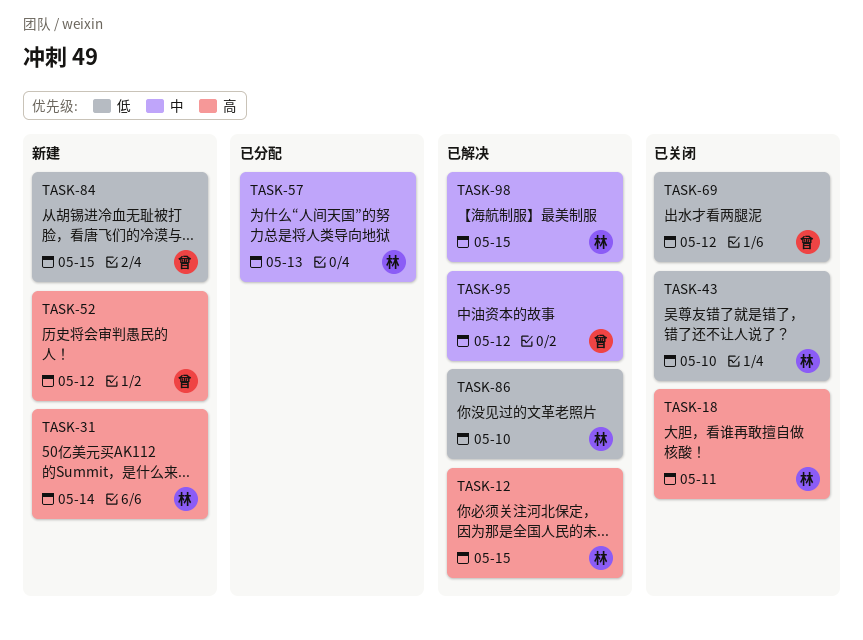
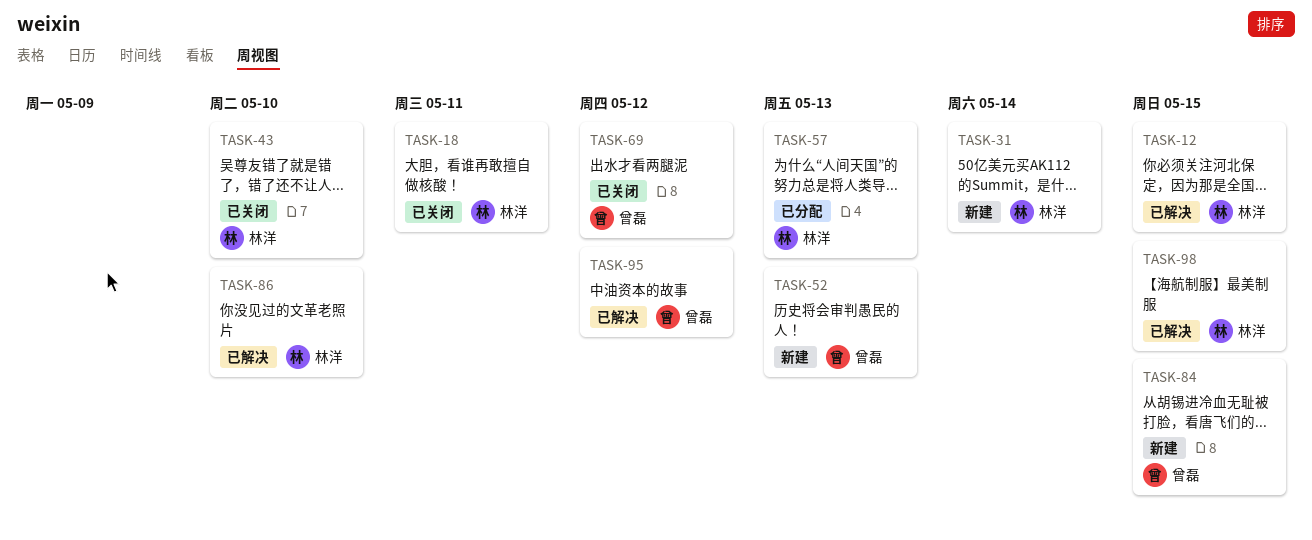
TASK-52, due: May 12 -> May 13

